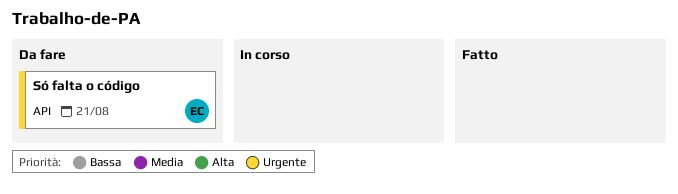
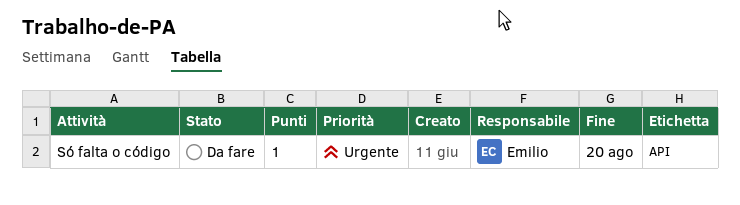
Só falta o código, due: Aug 21 -> Aug 20

